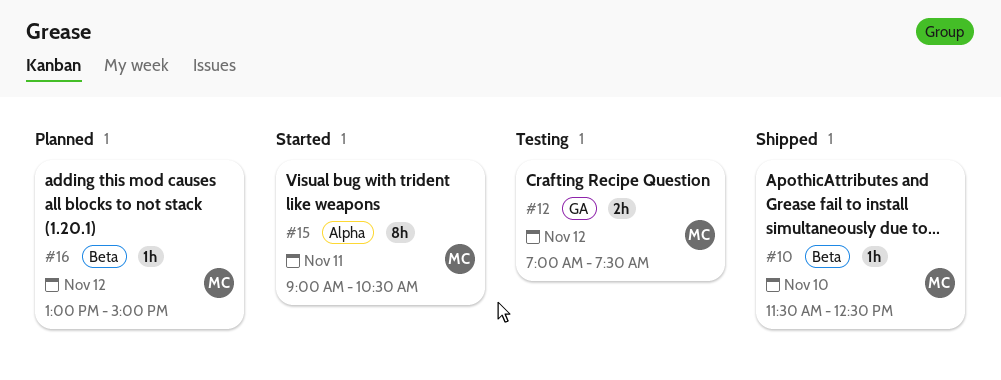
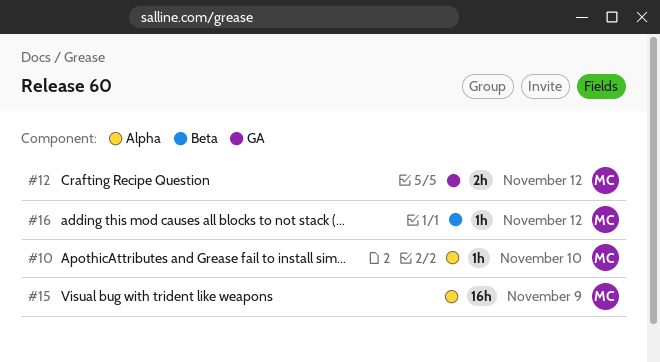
#10, label: Beta -> Alpha
#15, estimate: 8h -> 16h
#15, day: Nov 11 -> Nov 9

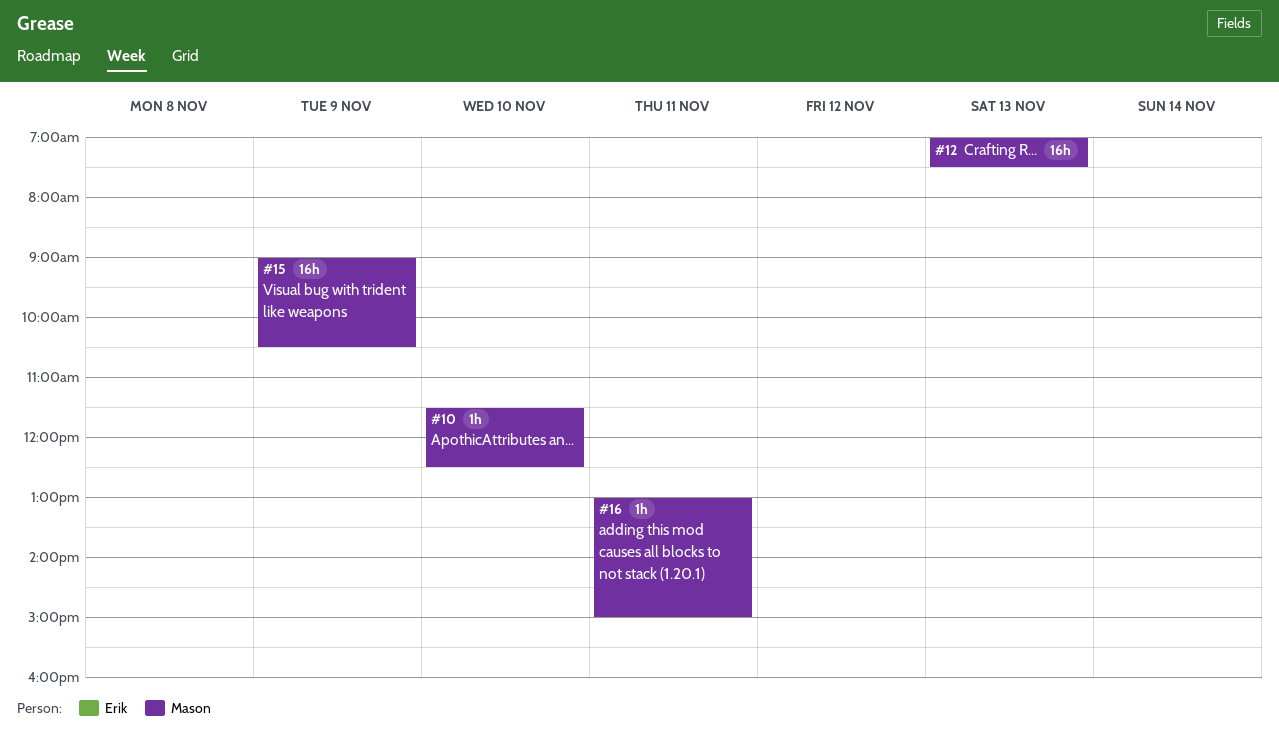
#12, estimate: 2h -> 16h
#12, day: Nov 12 -> Nov 13
#16, day: Nov 12 -> Nov 11

